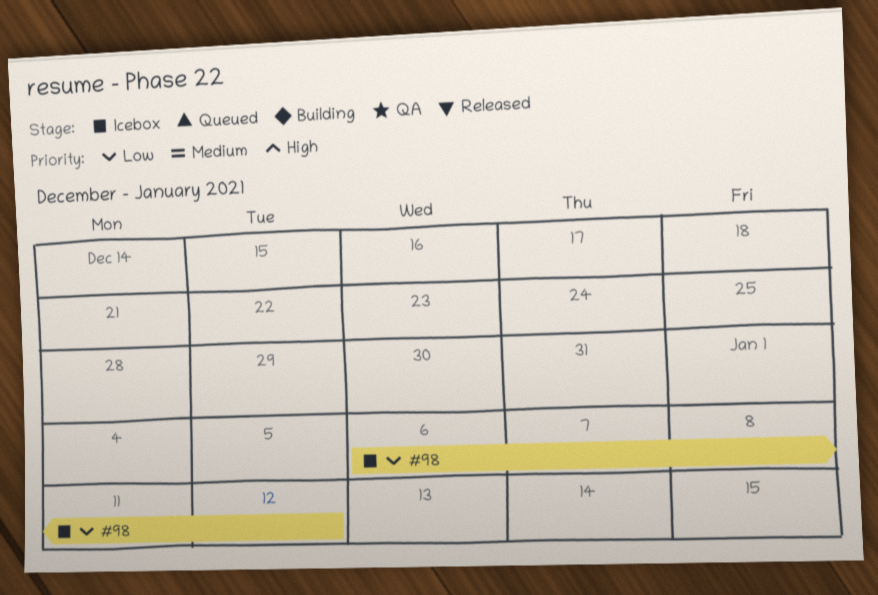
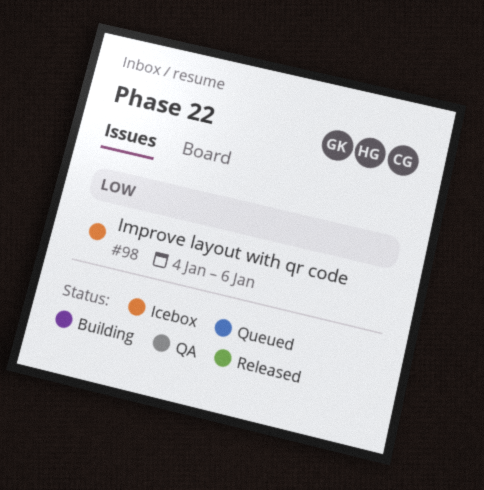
#98, start: Jan 6 -> Jan 4
#98, due: Jan 12 -> Jan 6

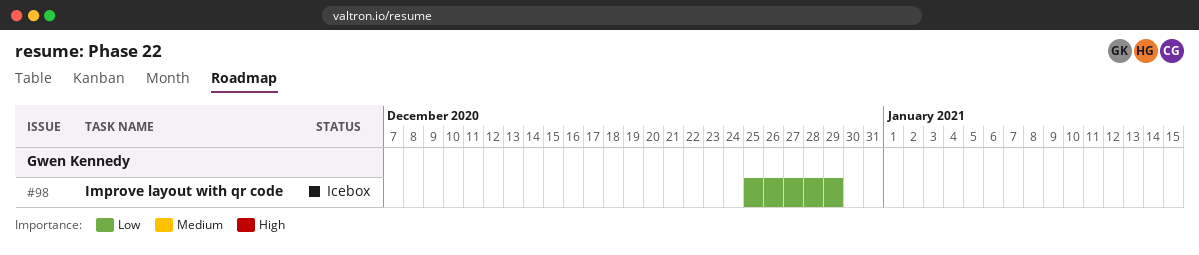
#98, start: Jan 4 -> Dec 25
#98, due: Jan 6 -> Dec 29

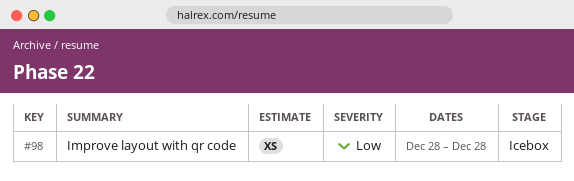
#98, start: Dec 25 -> Dec 28
#98, due: Dec 29 -> Dec 28

